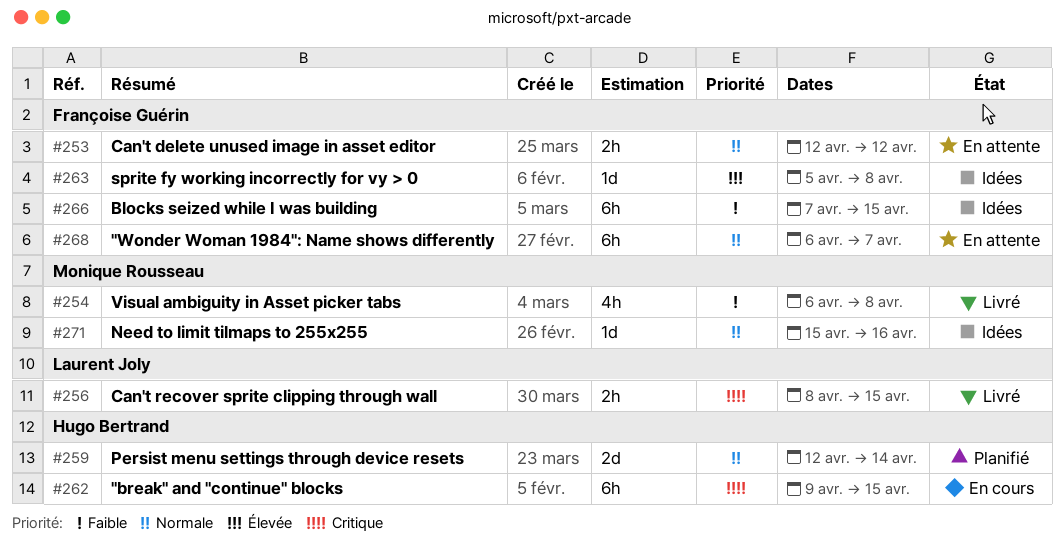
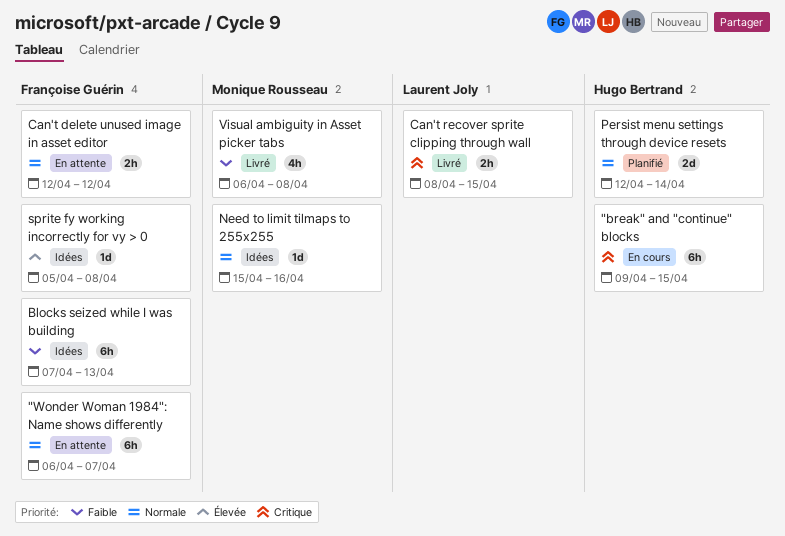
Blocks seized while I was building, due: Apr 15 -> Apr 13

